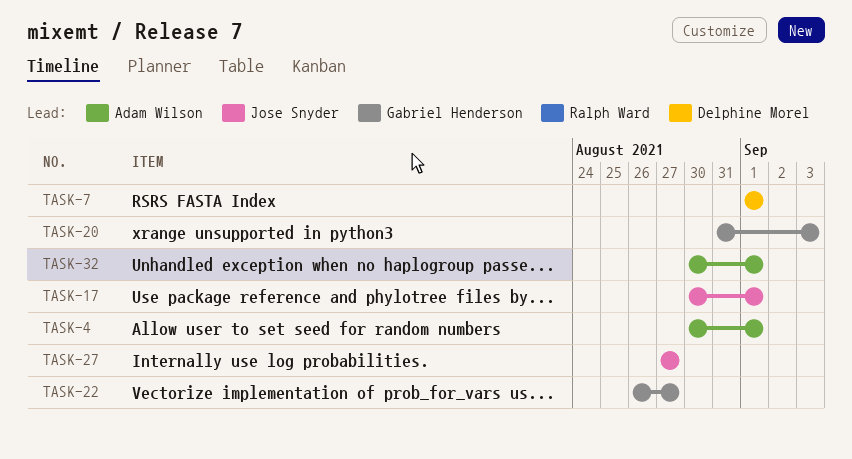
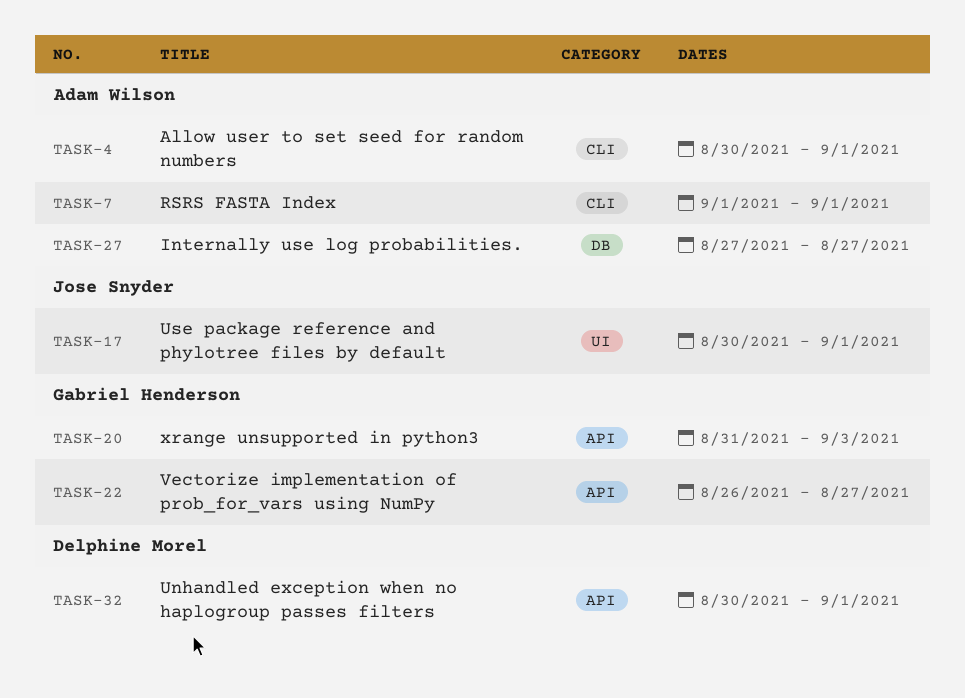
TASK-7, owner: Delphine Morel -> Adam Wilson
TASK-27, owner: Jose Snyder -> Adam Wilson
TASK-32, owner: Adam Wilson -> Delphine Morel

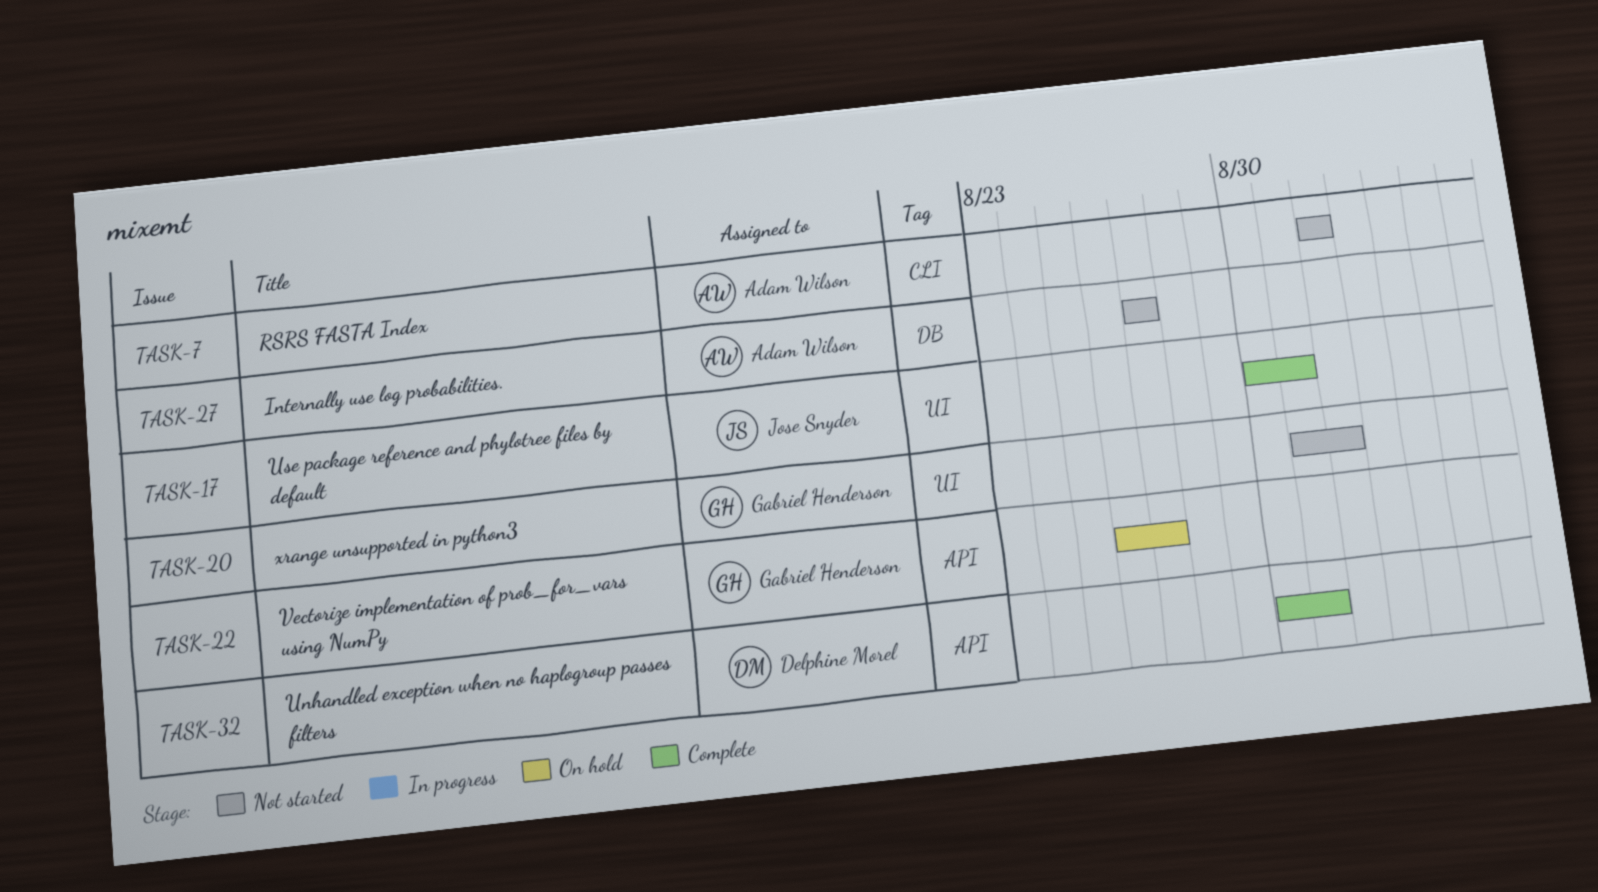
TASK-4: present -> none
TASK-17, due: Sep 1 -> Aug 31
TASK-20, label: API -> UI
TASK-20, due: Sep 3 -> Sep 1
TASK-32, due: Sep 1 -> Aug 31

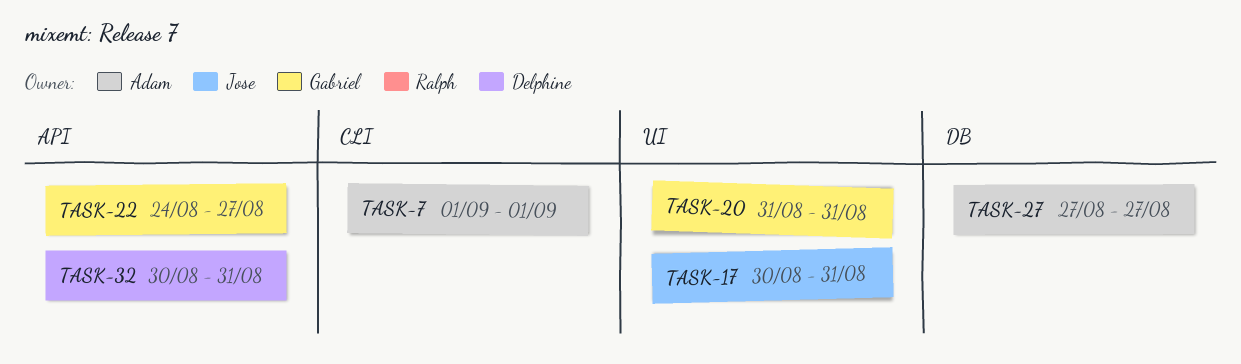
TASK-20, due: Sep 1 -> Aug 31
TASK-22, start: Aug 26 -> Aug 24

